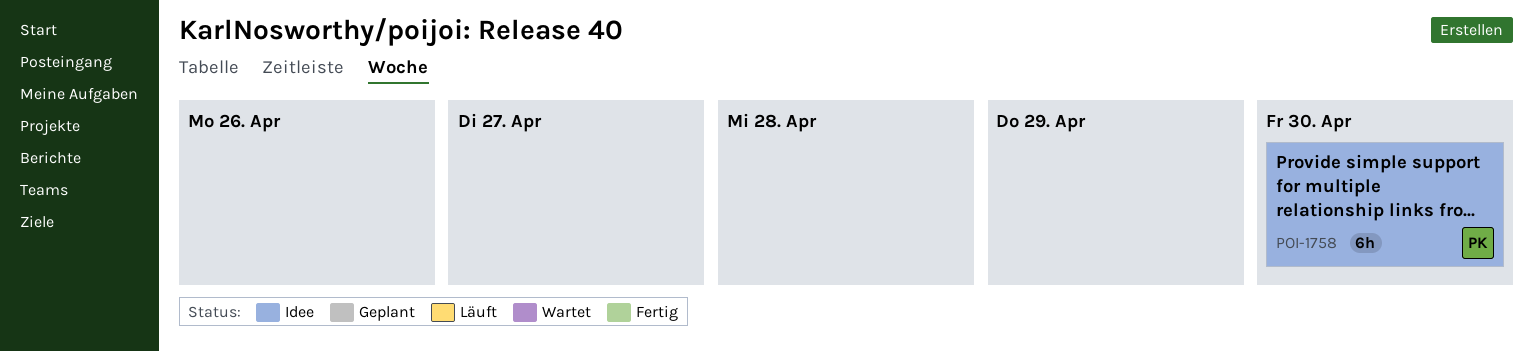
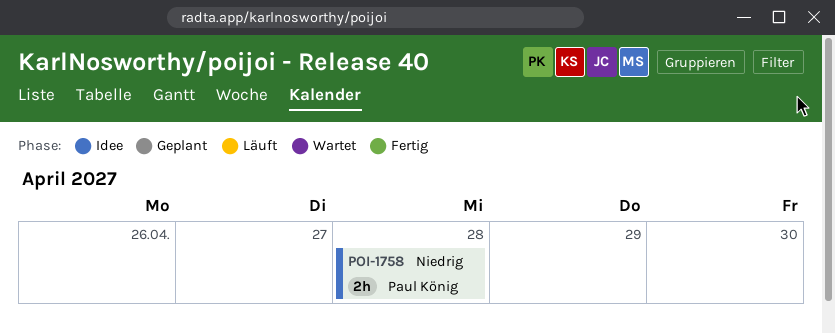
POI-1758, estimate: 6h -> 2h
POI-1758, due: Apr 30 -> Apr 28

